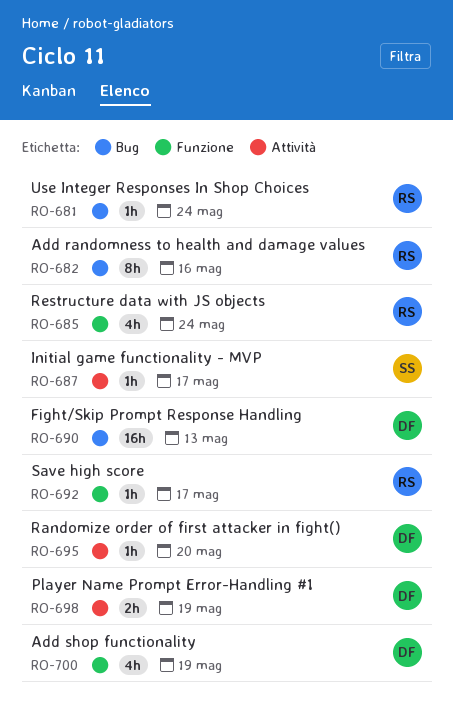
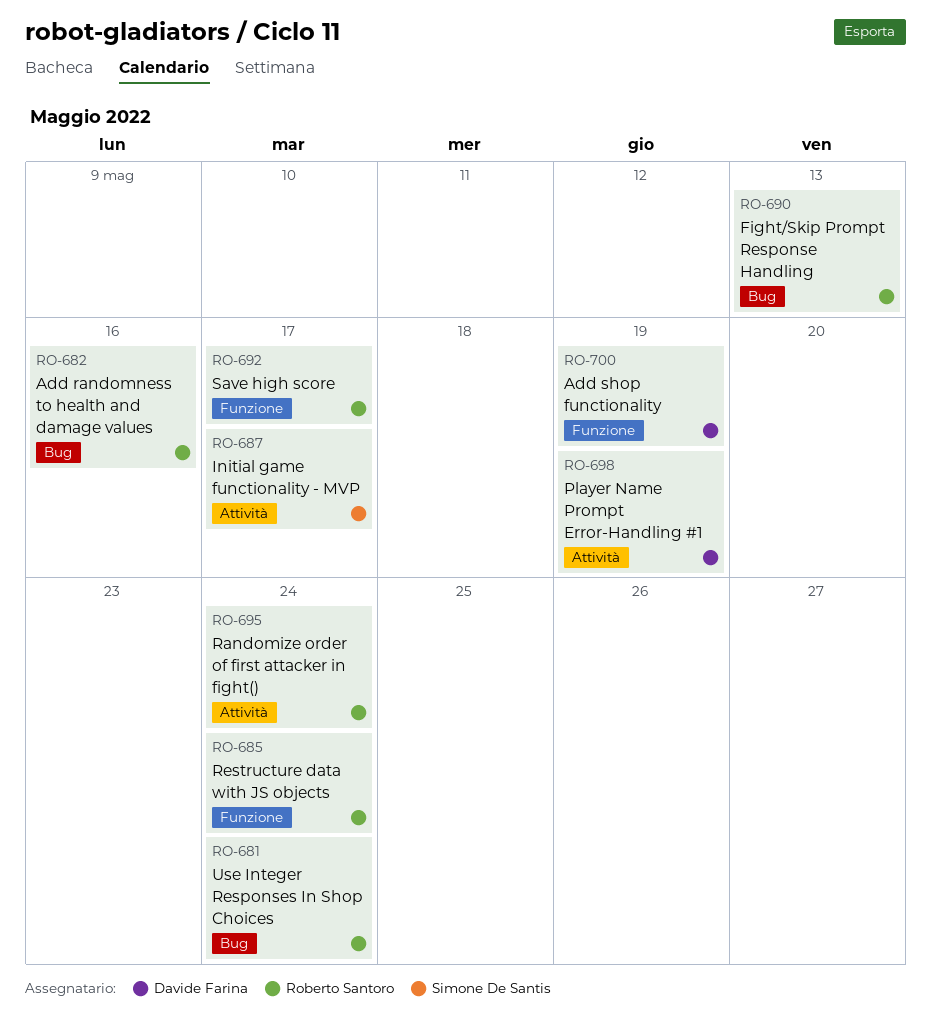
RO-690, owner: Davide Farina -> Roberto Santoro
RO-695, owner: Davide Farina -> Roberto Santoro
RO-695, due: May 20 -> May 24

